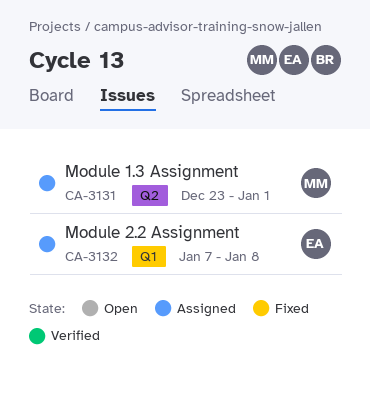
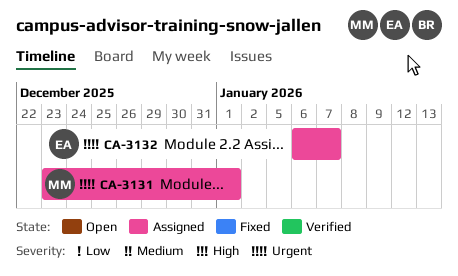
CA-3132, start: Jan 7 -> Jan 6
CA-3132, due: Jan 8 -> Jan 7

